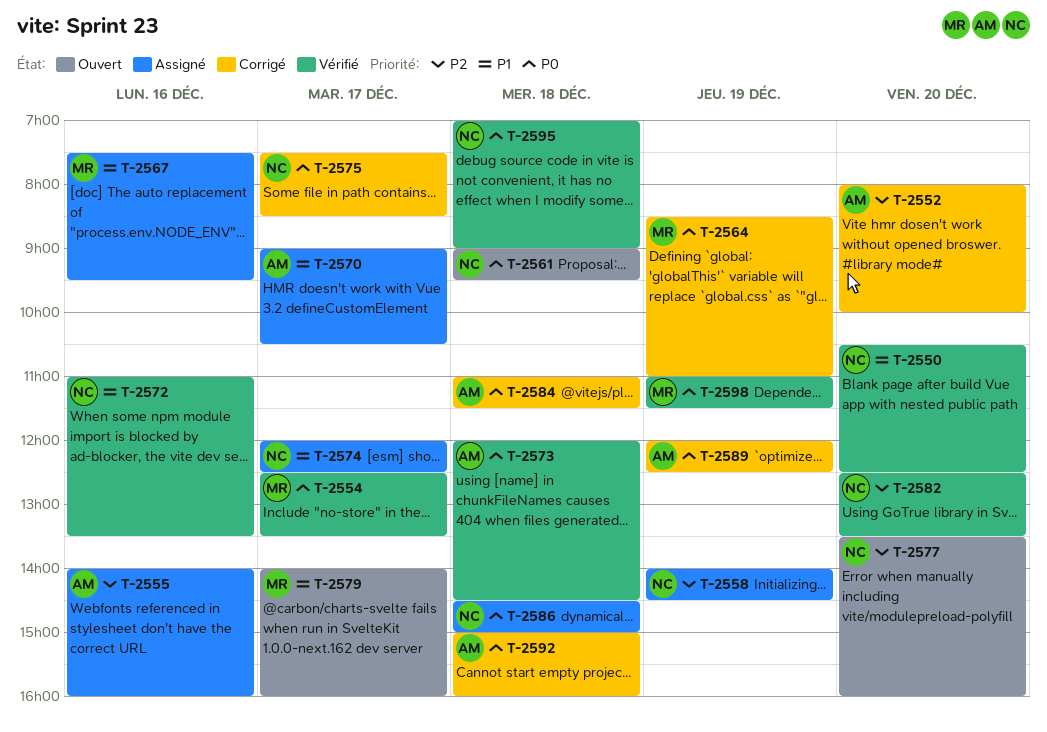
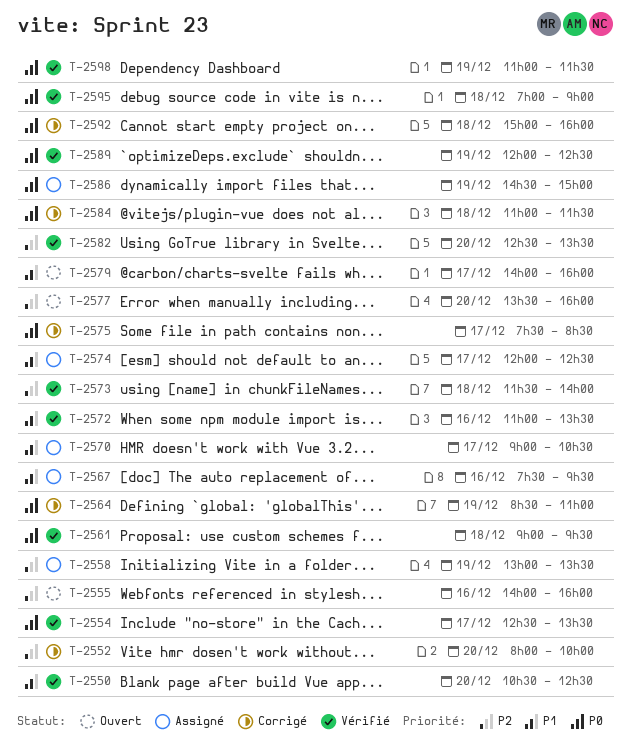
T-2555, status: Assigné -> Ouvert
T-2558, begins: 14:00 -> 13:00
T-2558, ends: 14:30 -> 13:30
T-2561, status: Ouvert -> Vérifié
T-2573, priority: P0 -> P2
T-2573, begins: 12:00 -> 11:30
T-2573, ends: 14:30 -> 14:00
T-2586, day: Dec 18 -> Dec 19
T-2589, status: Corrigé -> Vérifié

